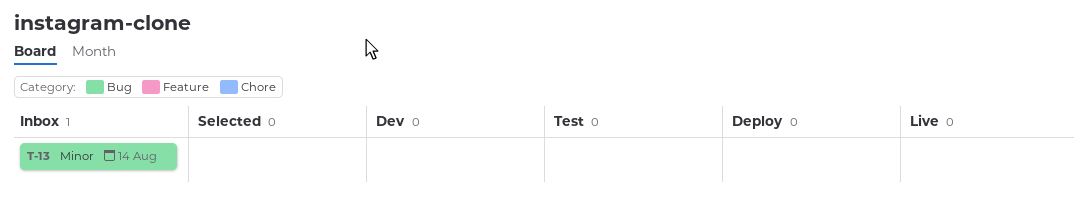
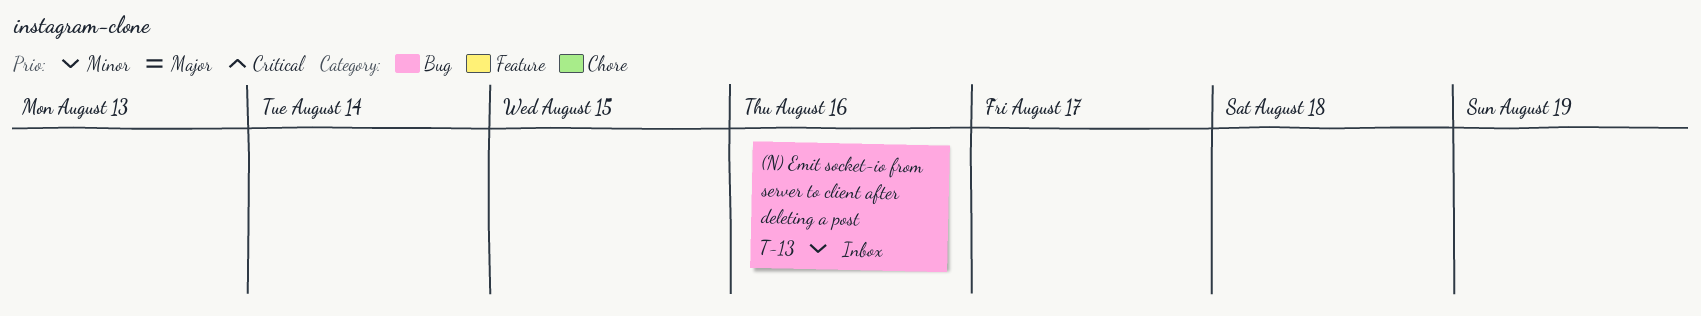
T-13, due: Aug 14 -> Aug 16

